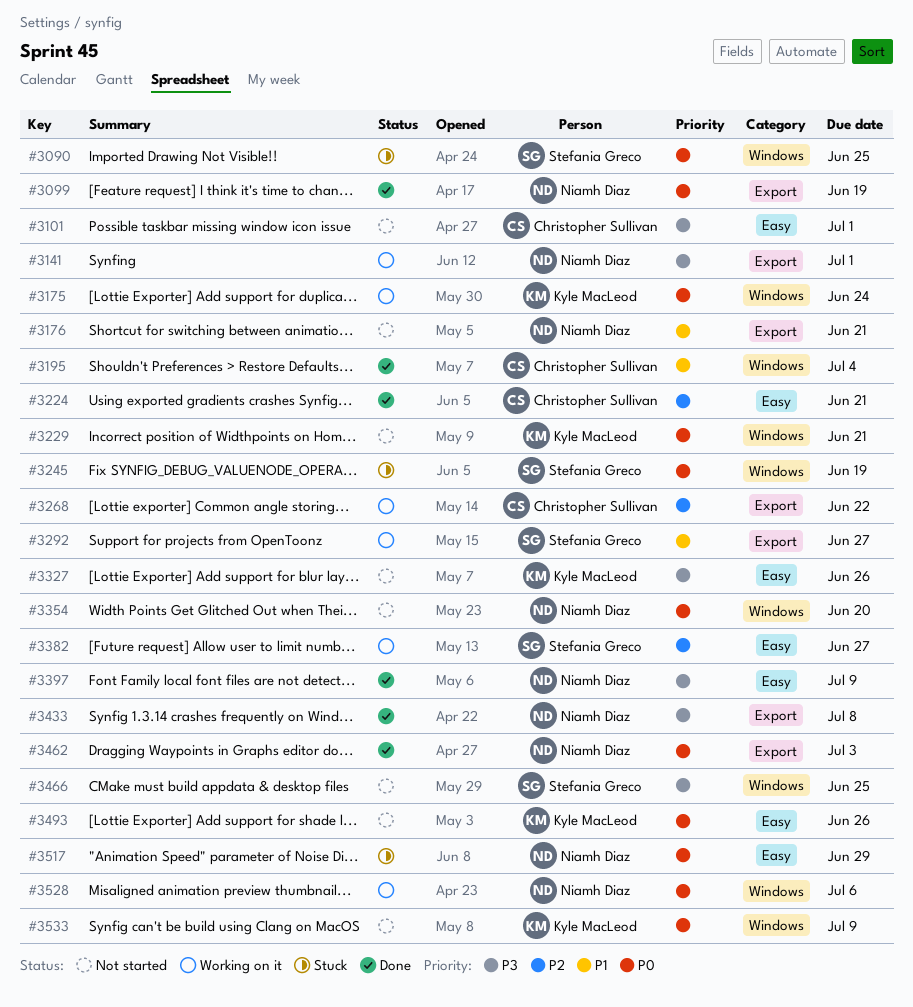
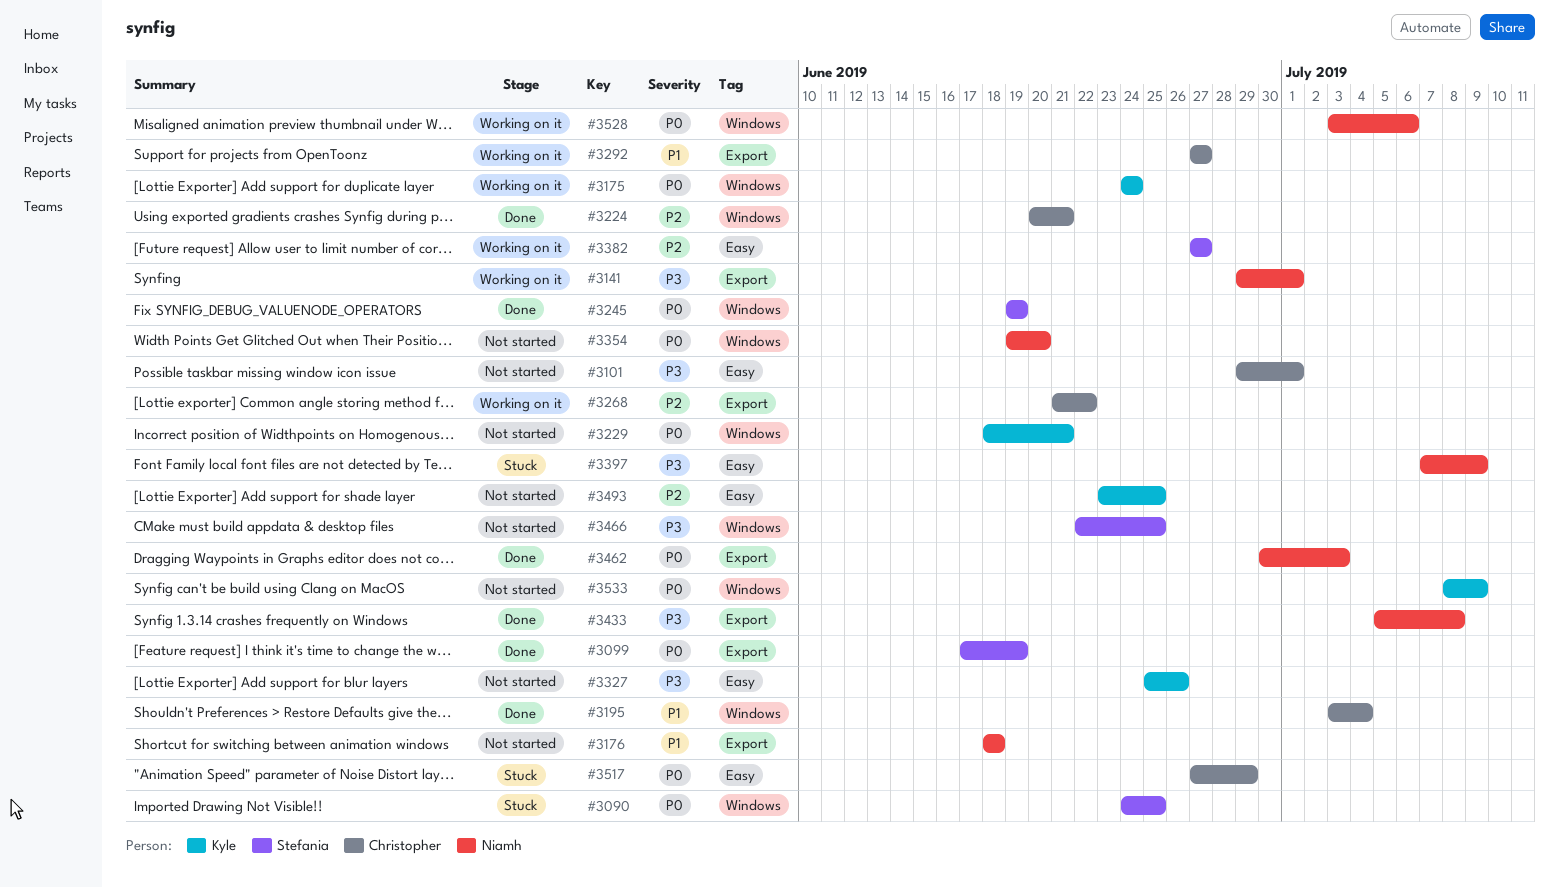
#3099, owner: Niamh Diaz -> Stefania Greco
#3176, due: Jun 21 -> Jun 18
#3224, label: Easy -> Windows
#3245, status: Stuck -> Done
#3292, owner: Stefania Greco -> Christopher Sullivan
#3397, status: Done -> Stuck
#3493, priority: P0 -> P2
#3493, due: Jun 26 -> Jun 25
#3517, owner: Niamh Diaz -> Christopher Sullivan

